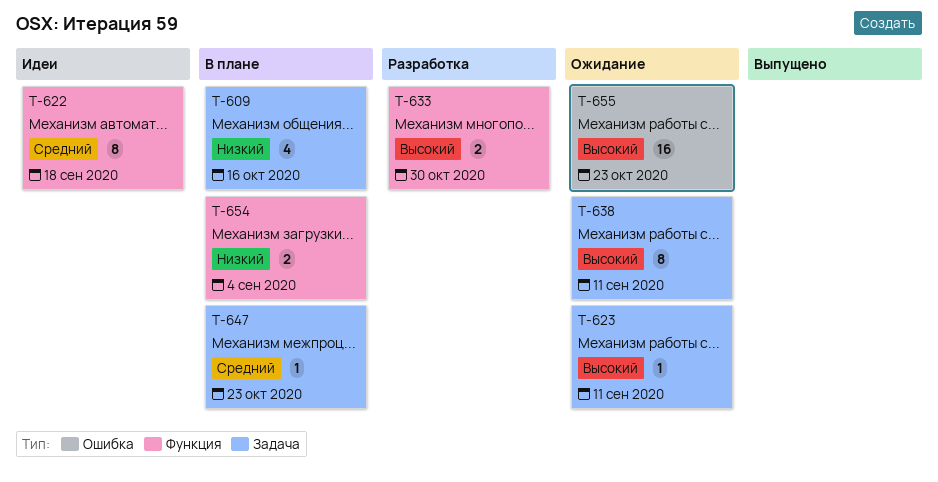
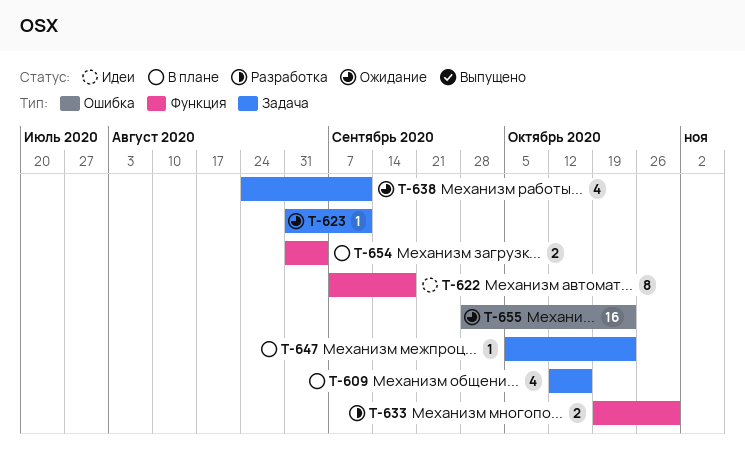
T-638, estimate: 8 -> 4

